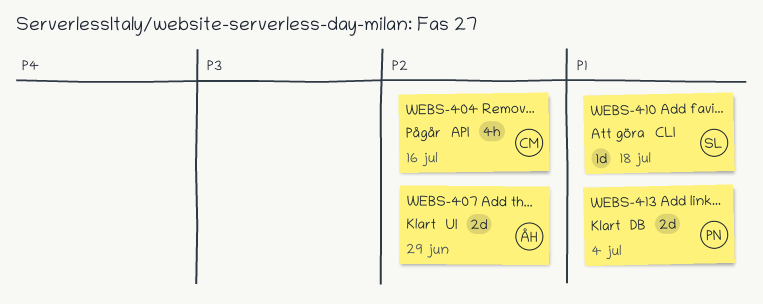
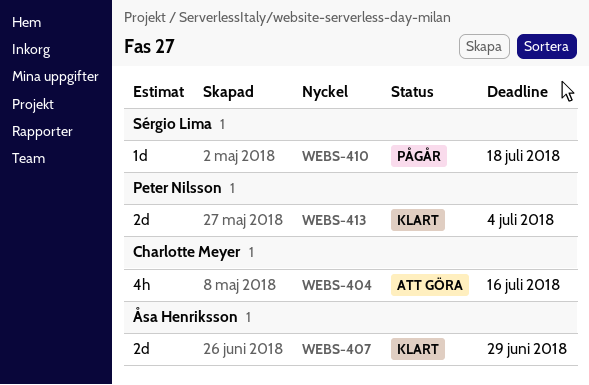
WEBS-404, status: Pågår -> Att göra
WEBS-410, status: Att göra -> Pågår

